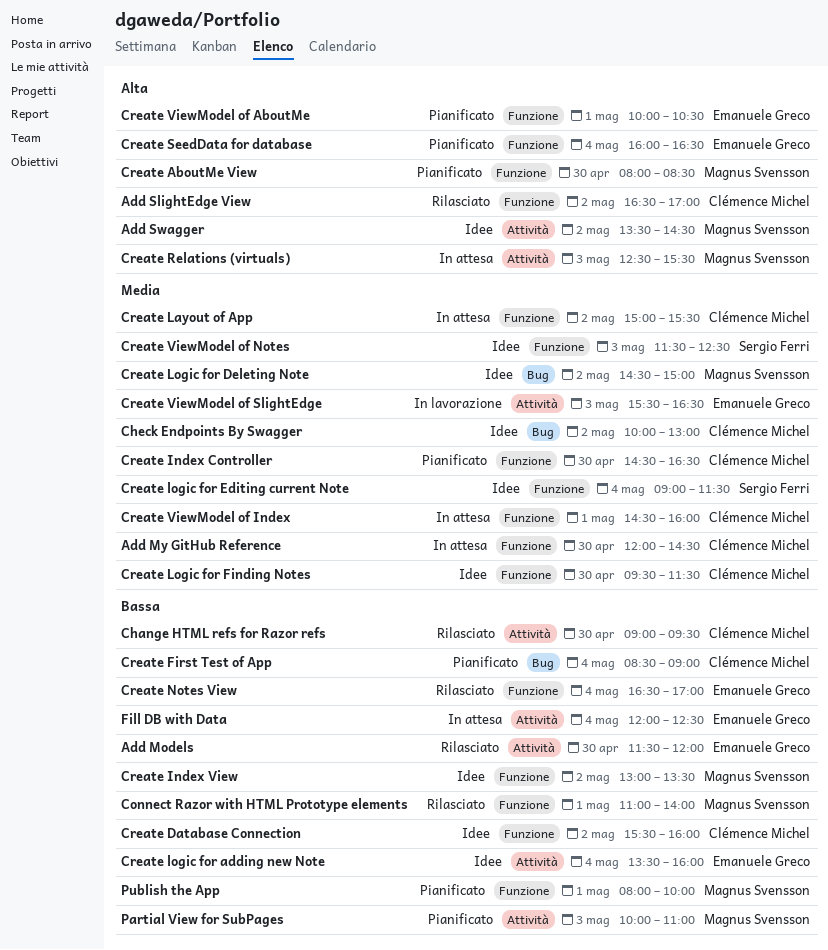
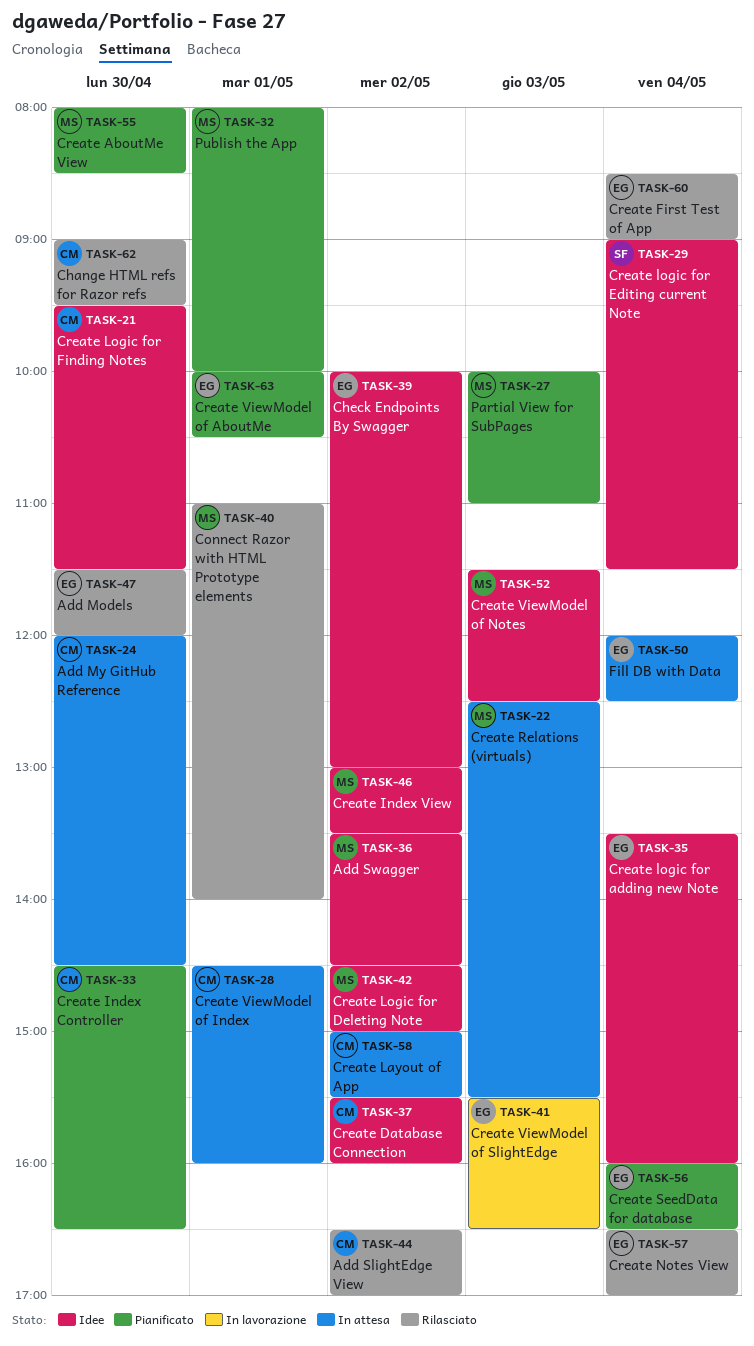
Check Endpoints By Swagger, owner: Clémence Michel -> Emanuele Greco
Create First Test of App, status: Pianificato -> Rilasciato
Create First Test of App, owner: Clémence Michel -> Emanuele Greco
Create ViewModel of Notes, owner: Sergio Ferri -> Magnus Svensson

